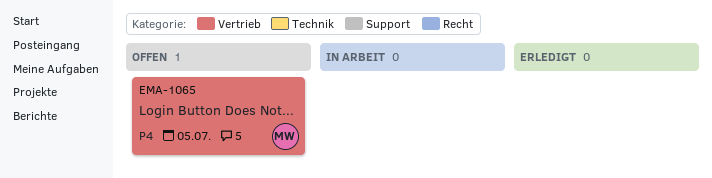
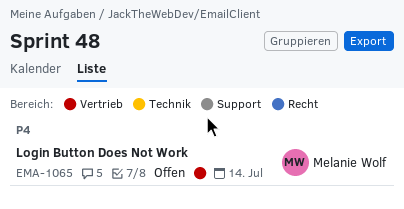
EMA-1065, due: Jul 5 -> Jul 14

